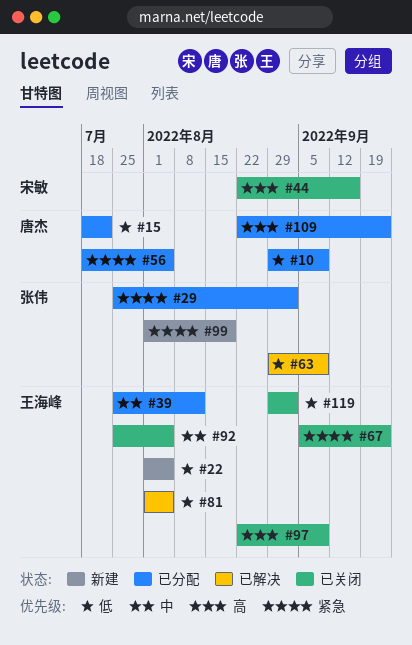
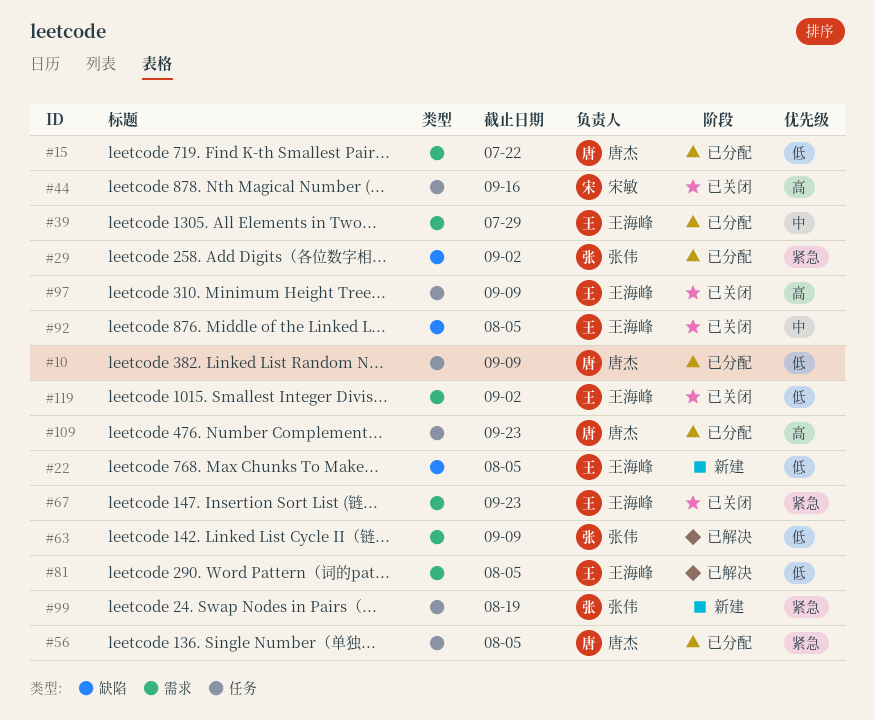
#39, due: Aug 12 -> Jul 29

